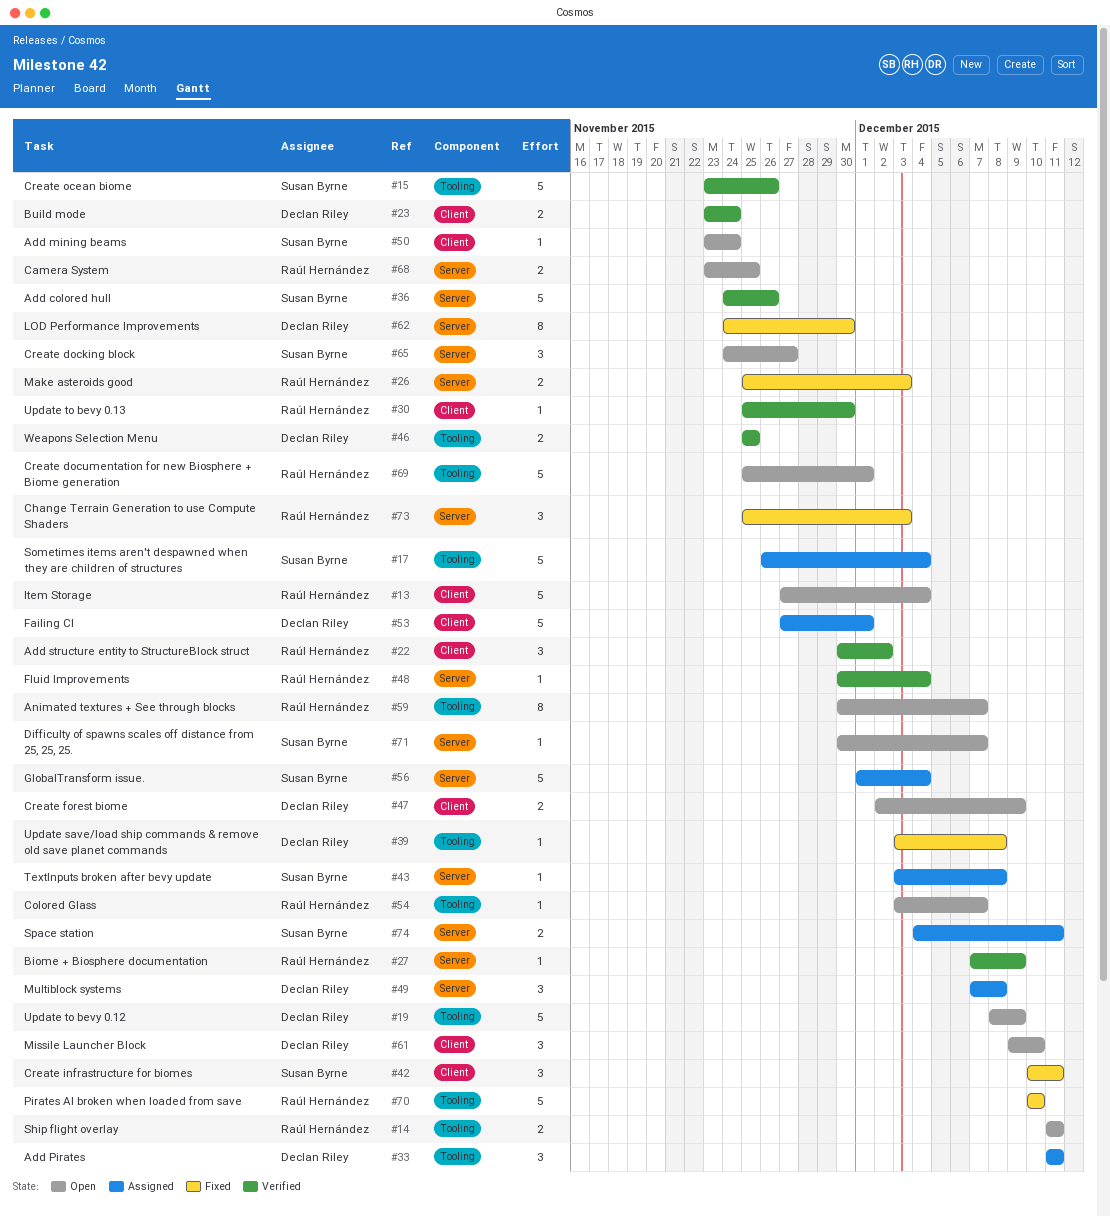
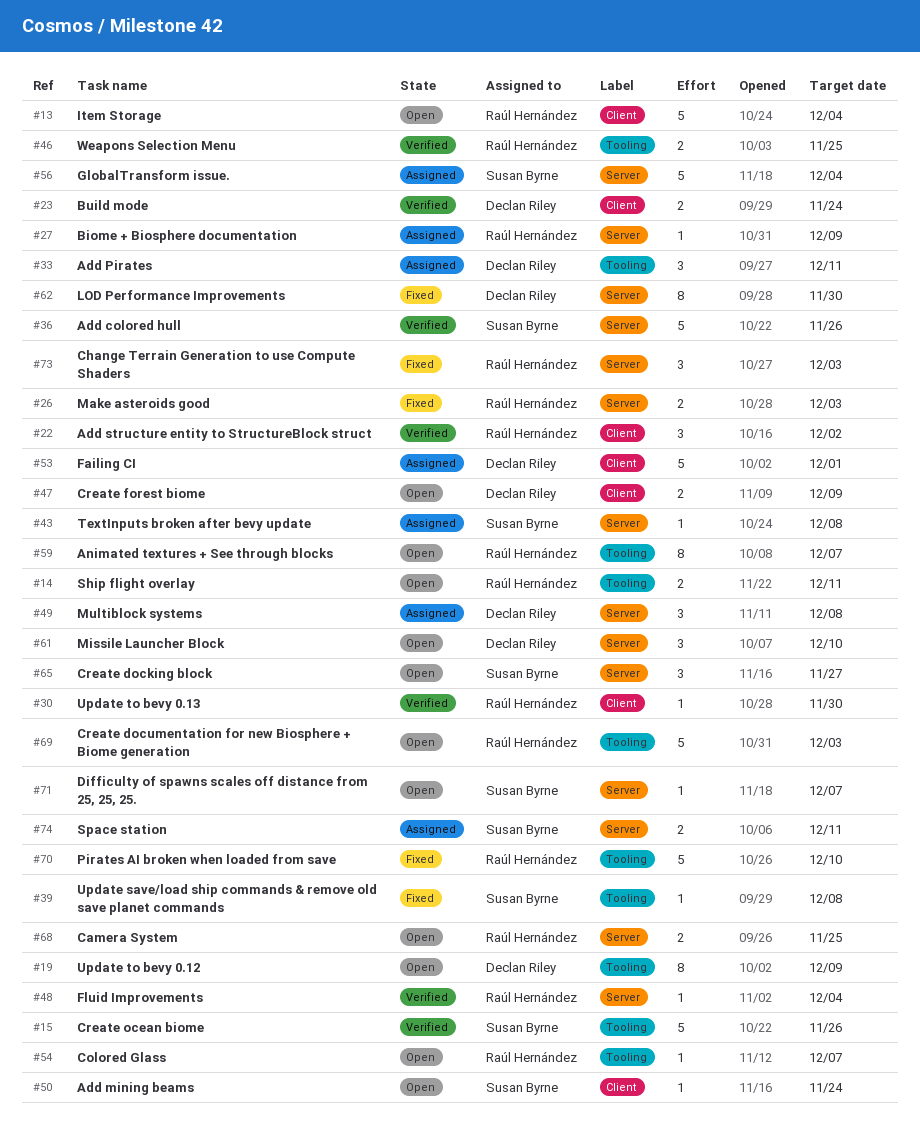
#17: present -> none
#19, estimate: 5 -> 8
#27, status: Verified -> Assigned
#39, owner: Declan Riley -> Susan Byrne
#42: present -> none
#46, owner: Declan Riley -> Raúl Hernández
#61, label: Client -> Server
#69, due: Dec 1 -> Dec 3

